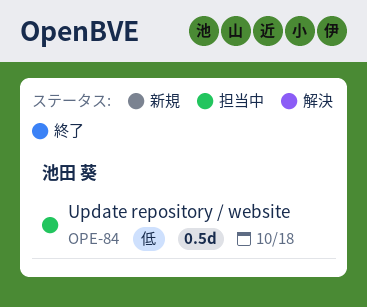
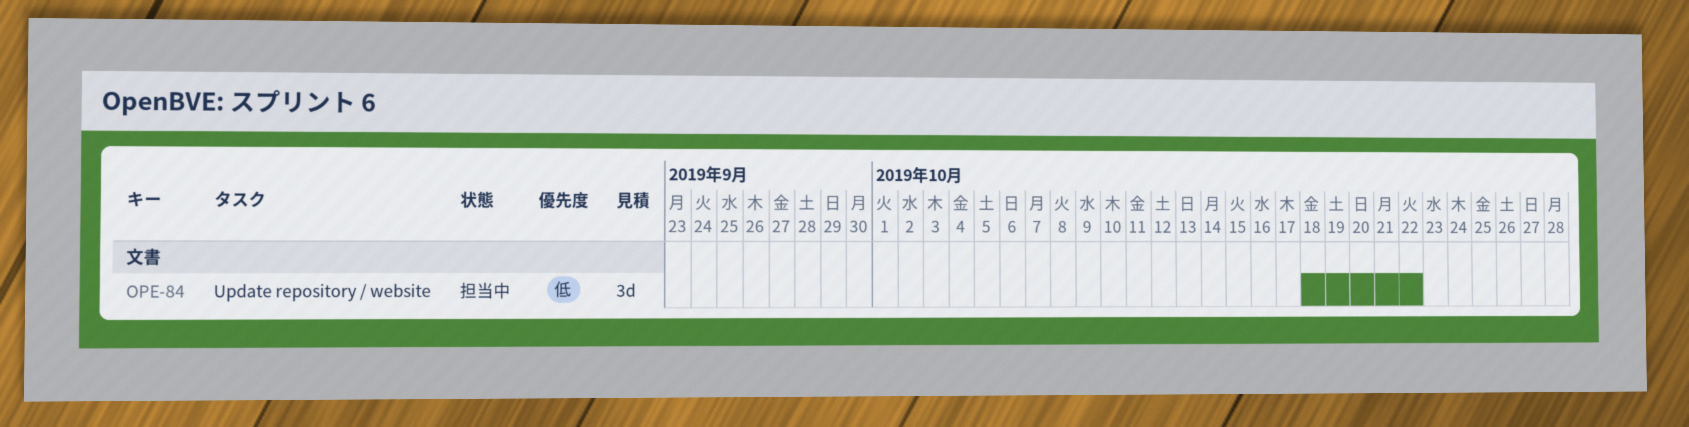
OPE-84, estimate: 0.5d -> 3d
OPE-84, due: Oct 18 -> Oct 22

